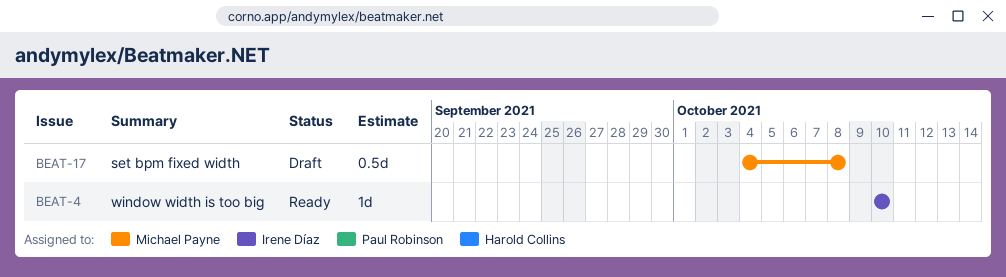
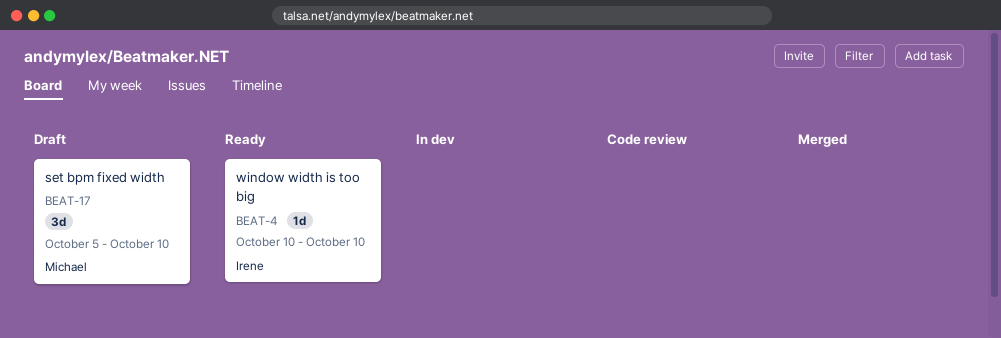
BEAT-17, estimate: 0.5d -> 3d
BEAT-17, start: Oct 4 -> Oct 5
BEAT-17, due: Oct 8 -> Oct 10

